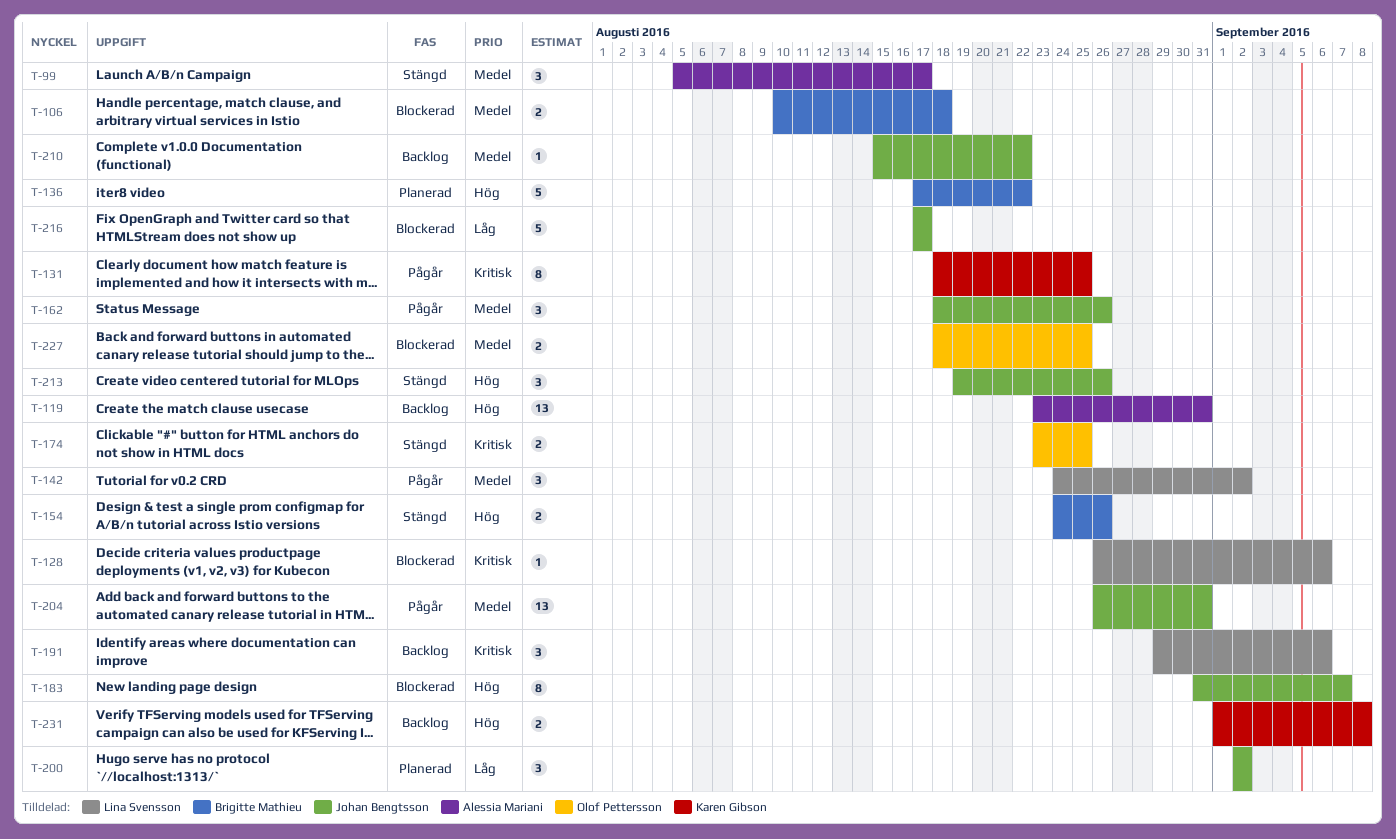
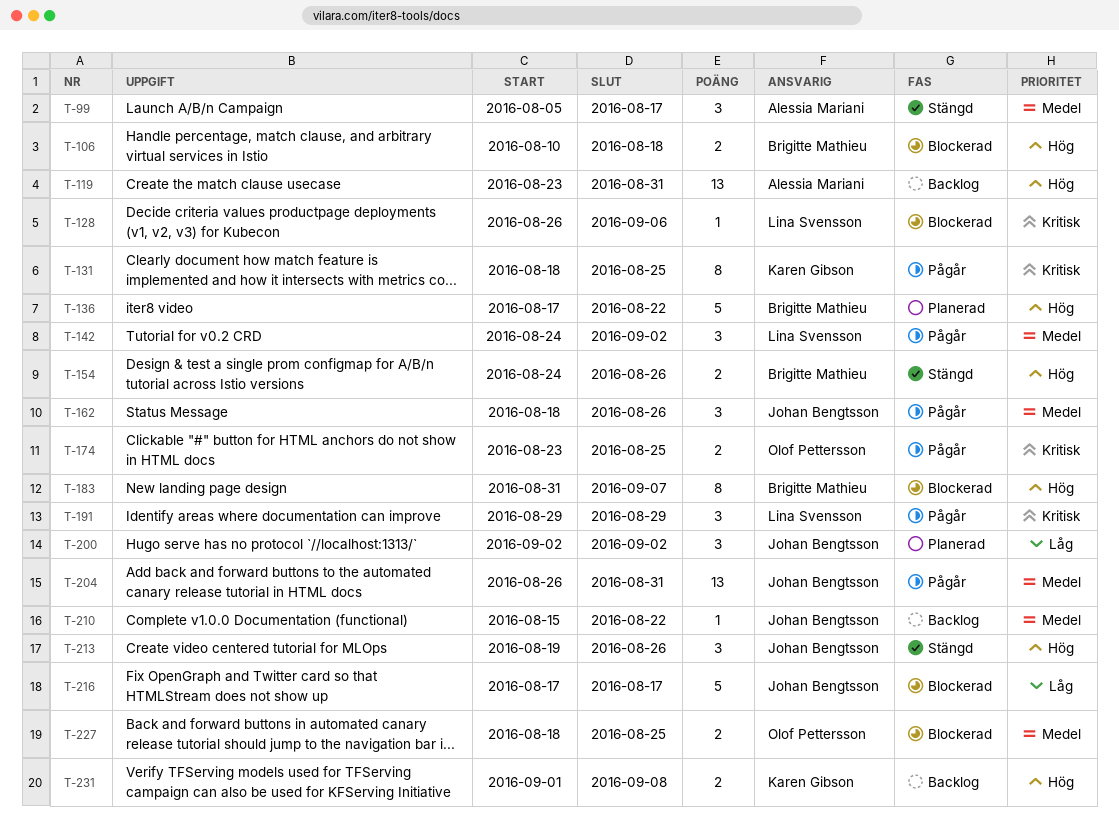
T-106, priority: Medel -> Hög
T-174, status: Stängd -> Pågår
T-183, owner: Johan Bengtsson -> Brigitte Mathieu
T-191, status: Backlog -> Pågår
T-191, due: Sep 6 -> Aug 29

